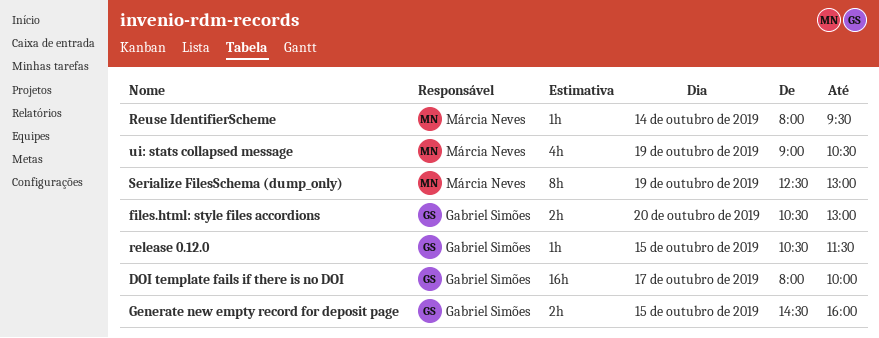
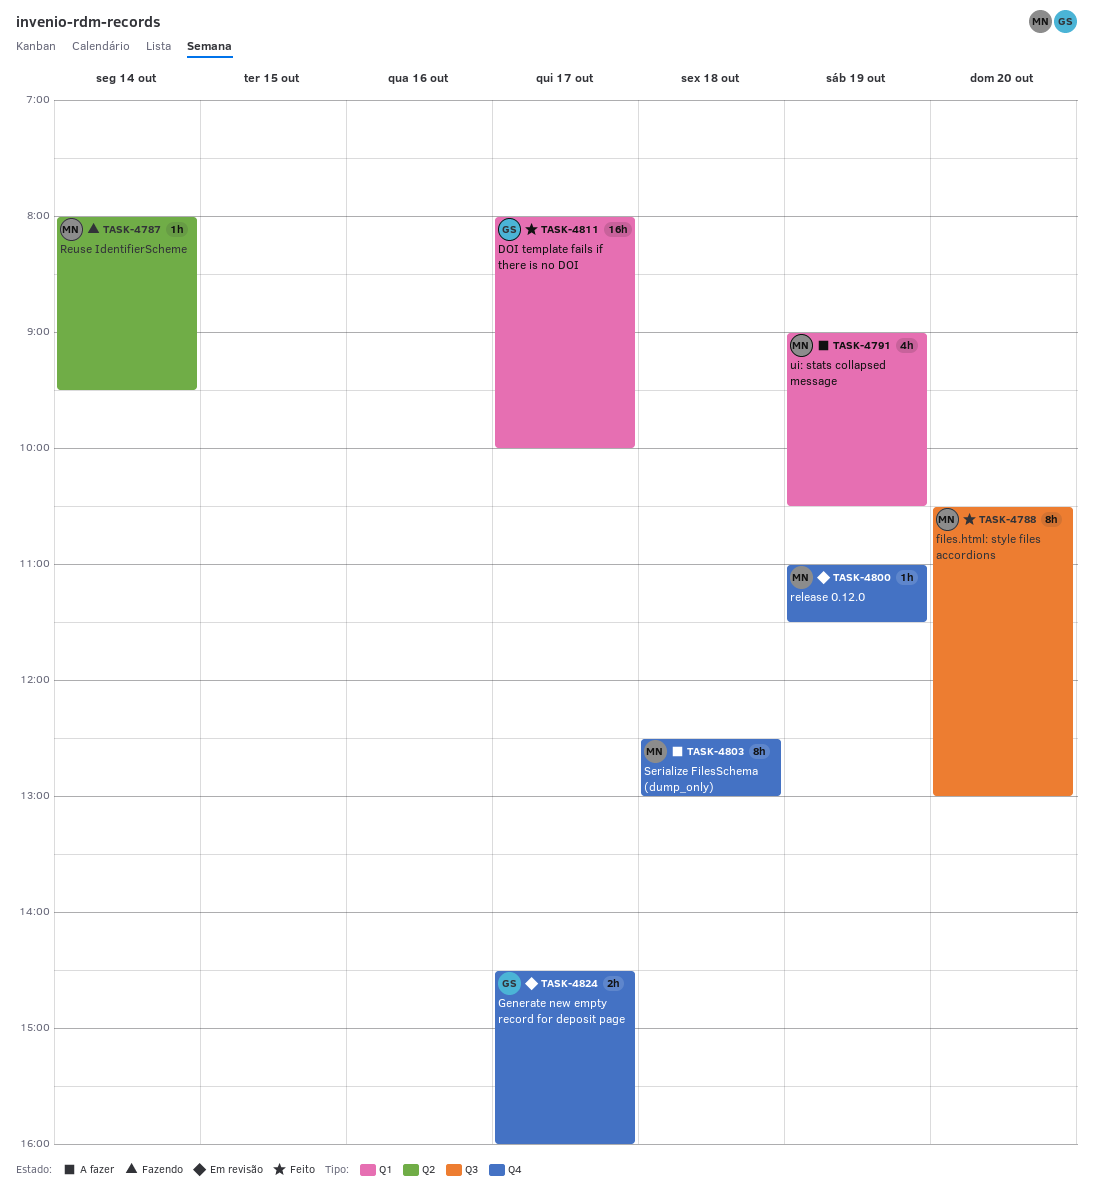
files.html: style files accordions, owner: Gabriel Simões -> Márcia Neves
files.html: style files accordions, estimate: 2h -> 8h
Generate new empty record for deposit page, day: Oct 15 -> Oct 17
release 0.12.0, owner: Gabriel Simões -> Márcia Neves
release 0.12.0, day: Oct 15 -> Oct 19
release 0.12.0, begins: 10:30 -> 11:00
Serialize FilesSchema (dump_only), day: Oct 19 -> Oct 18

